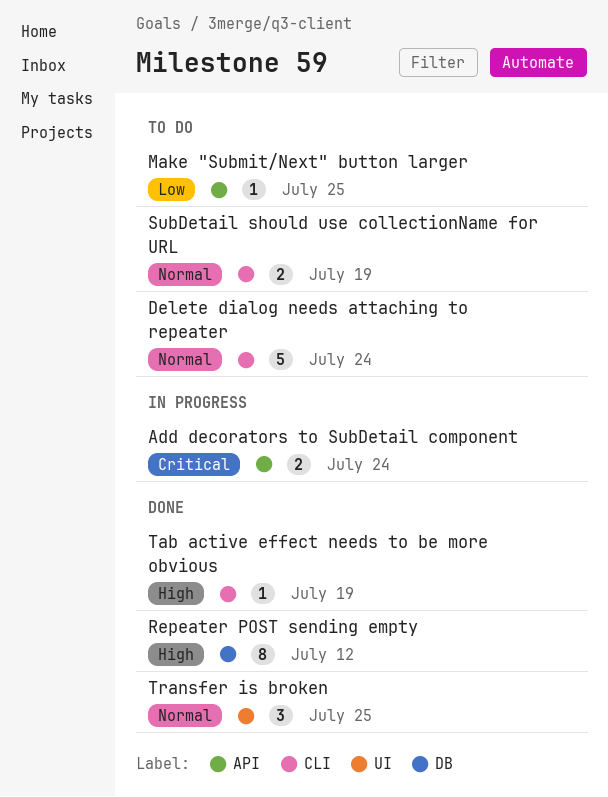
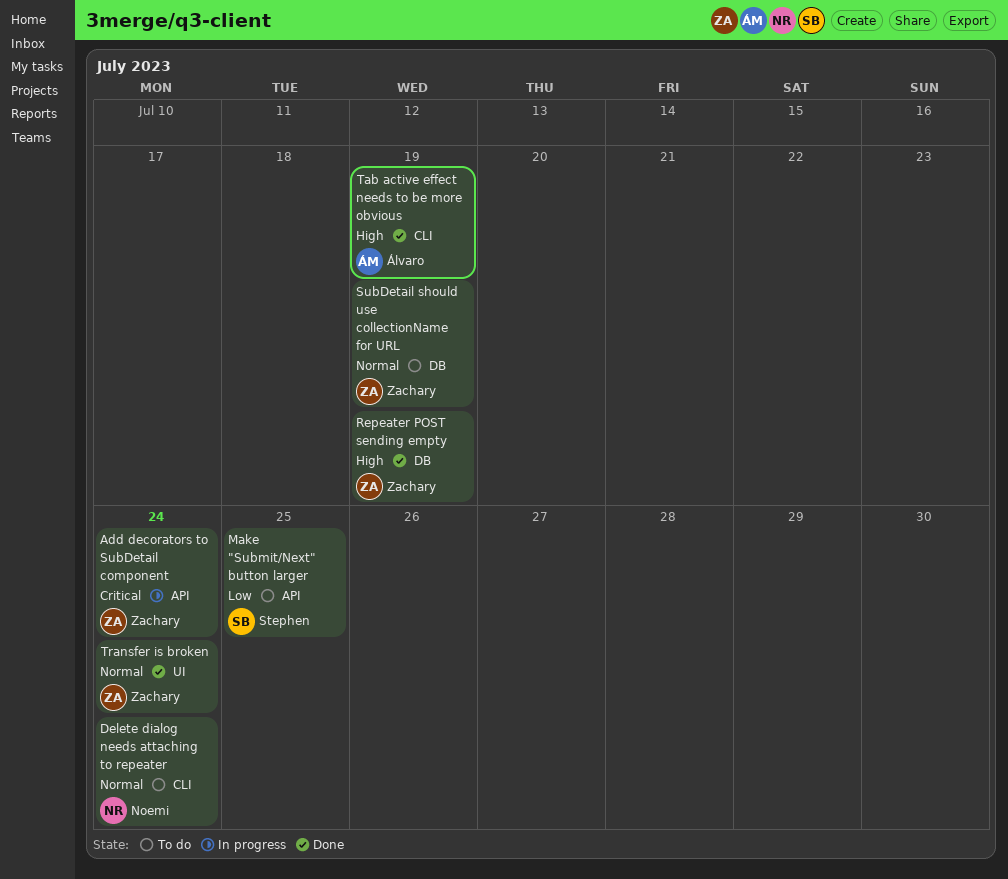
Repeater POST sending empty, due: Jul 12 -> Jul 19
SubDetail should use collectionName for URL, label: CLI -> DB
Transfer is broken, due: Jul 25 -> Jul 24

